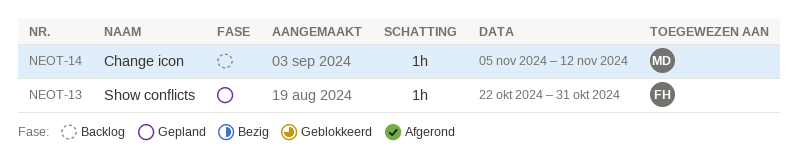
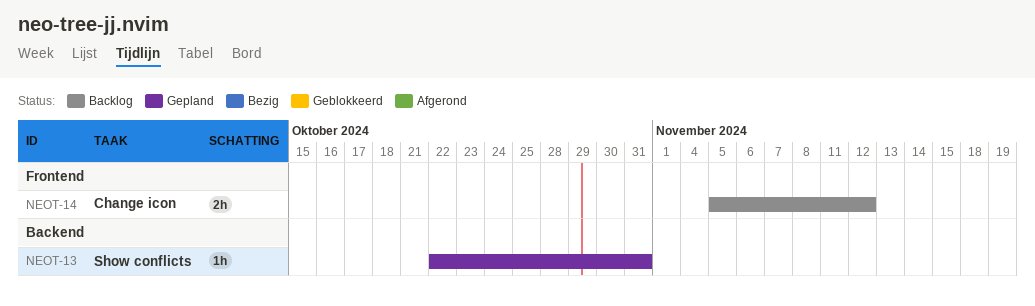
NEOT-14, estimate: 1h -> 2h

